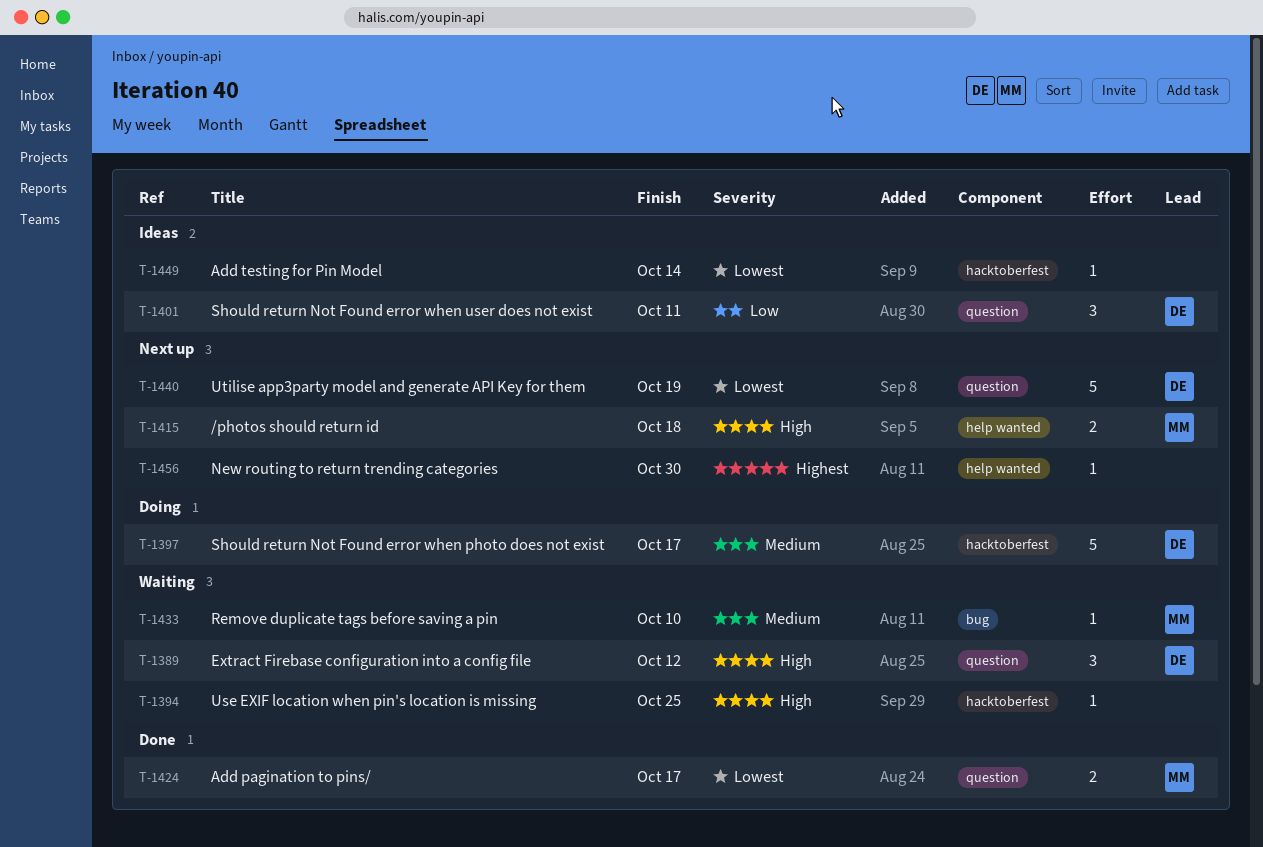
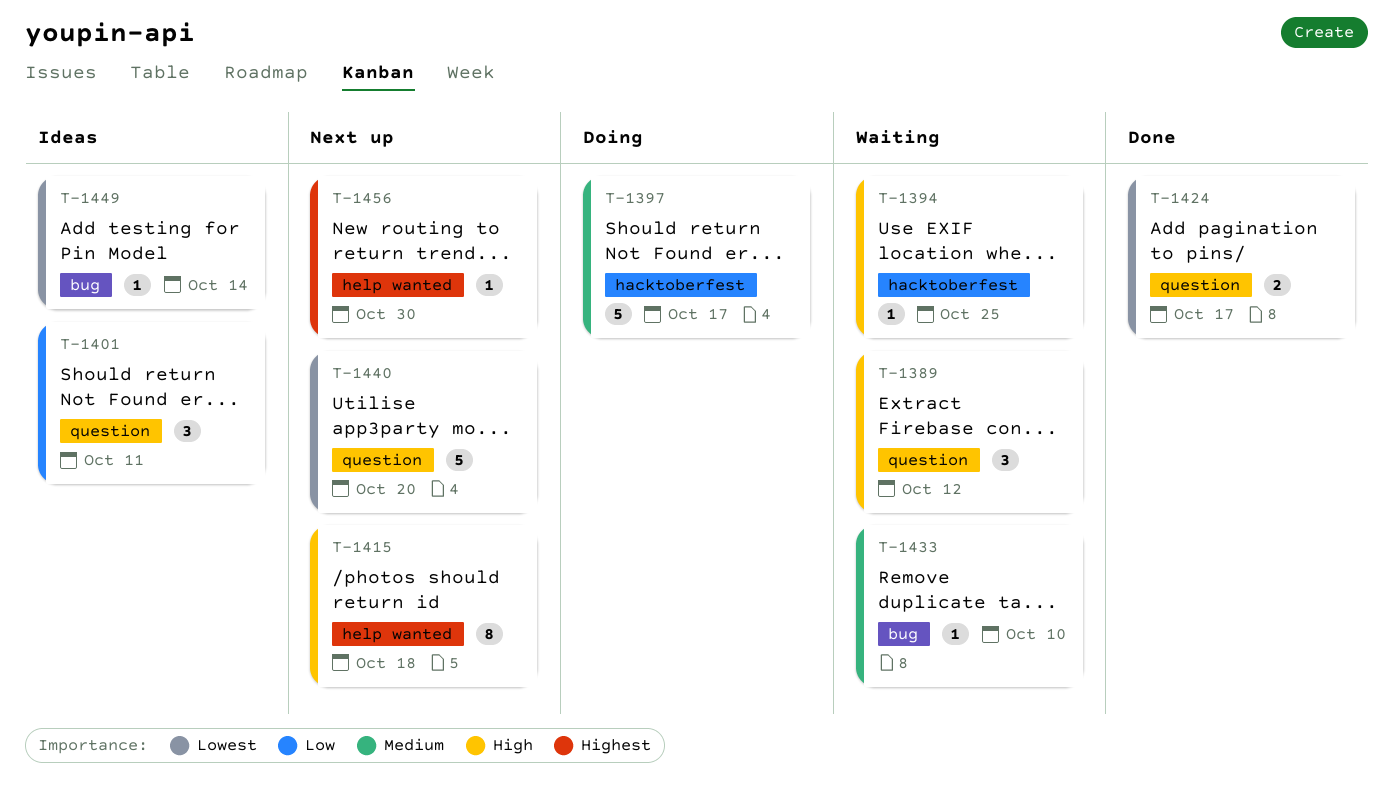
T-1415, estimate: 2 -> 8
T-1440, due: Oct 19 -> Oct 20
T-1449, label: hacktoberfest -> bug

